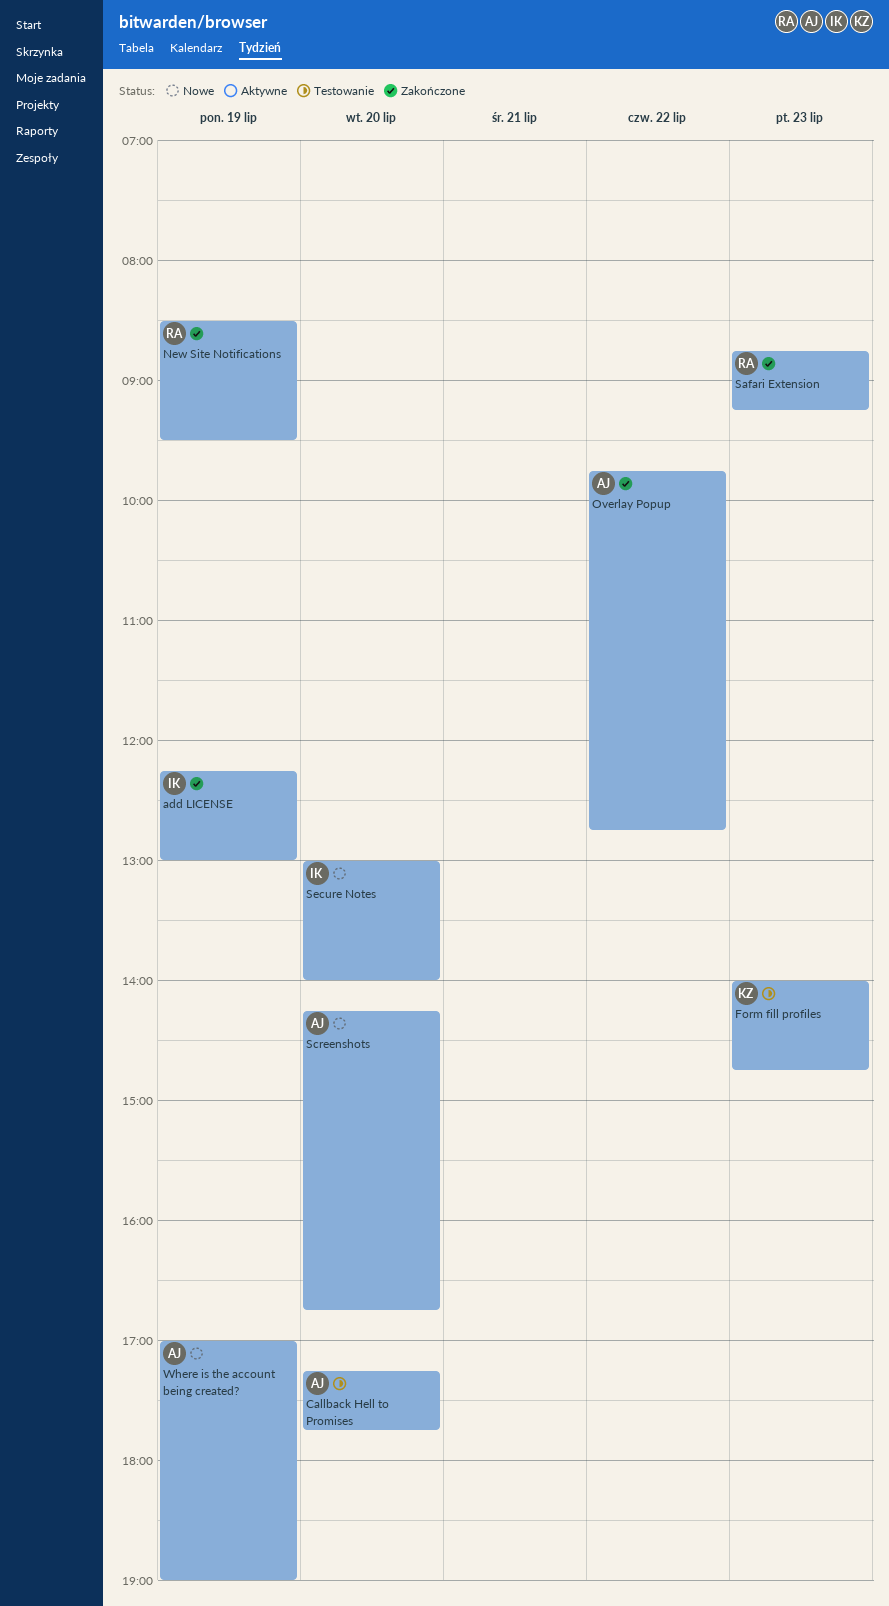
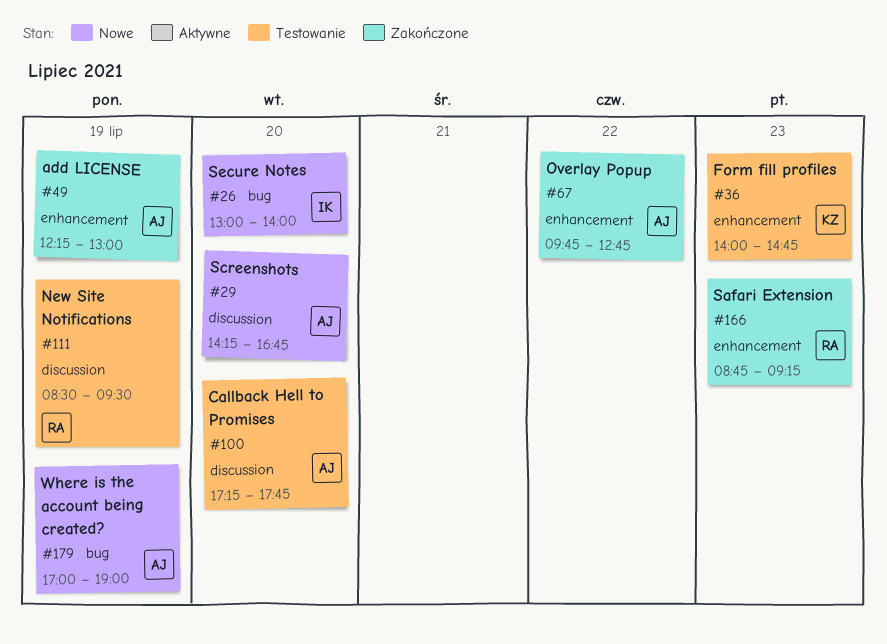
add LICENSE, owner: IK -> AJ
New Site Notifications, status: Zakończone -> Testowanie

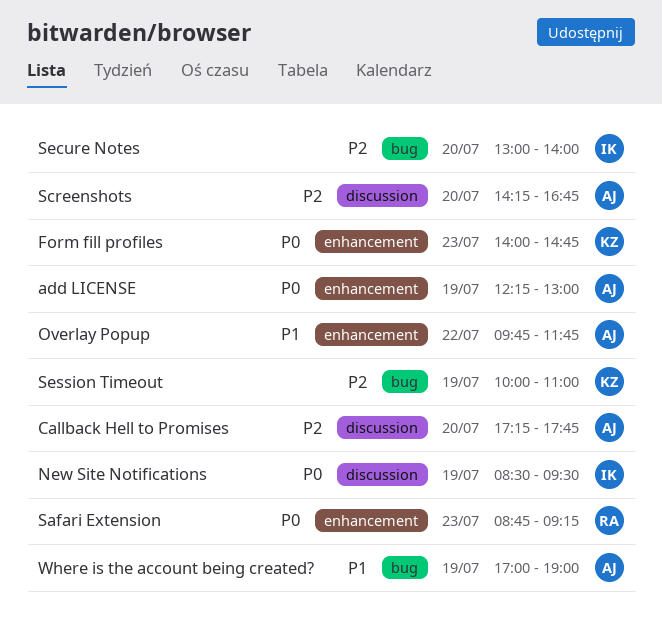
New Site Notifications, owner: RA -> IK
Overlay Popup, ends: 12:45 -> 11:45
Session Timeout: none -> present

